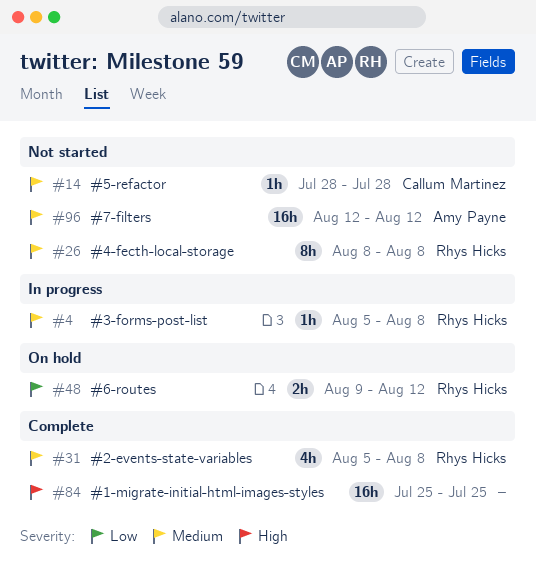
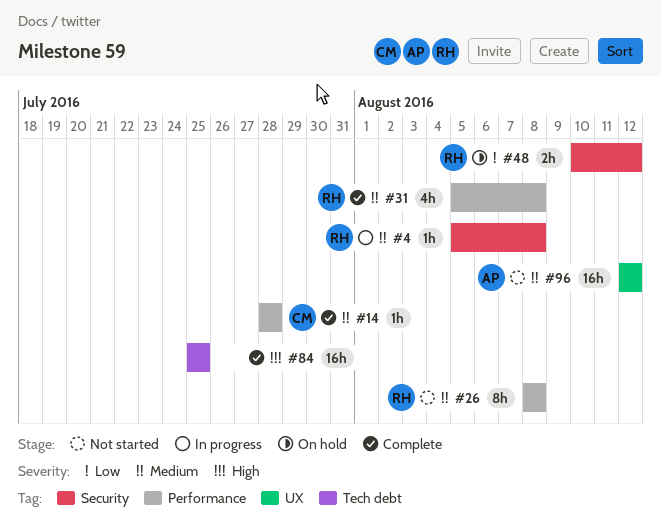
#14, status: Not started -> Complete
#48, start: Aug 9 -> Aug 10

